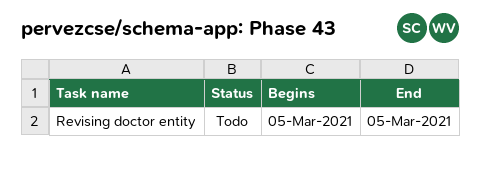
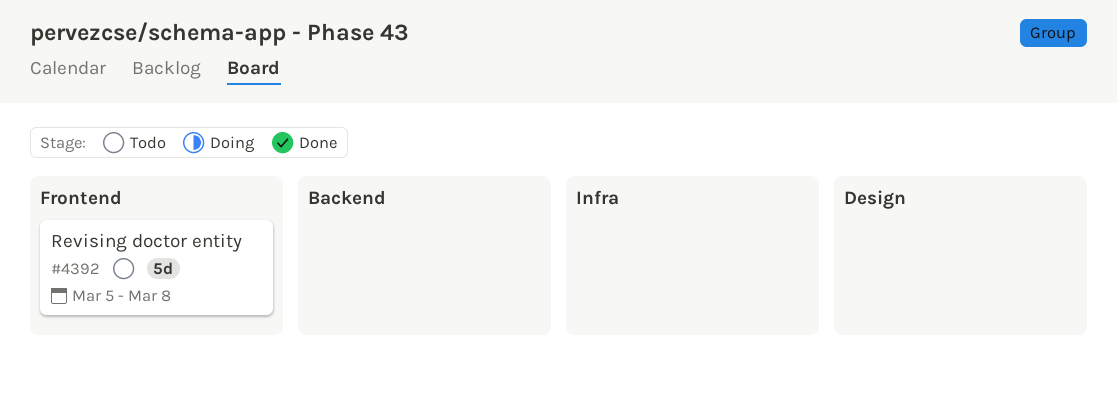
Revising doctor entity, due: Mar 5 -> Mar 8

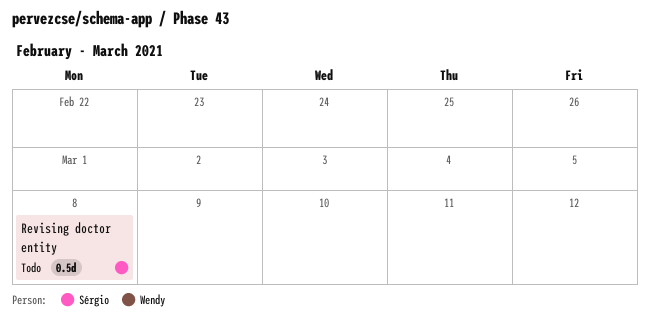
Revising doctor entity, estimate: 5d -> 0.5d

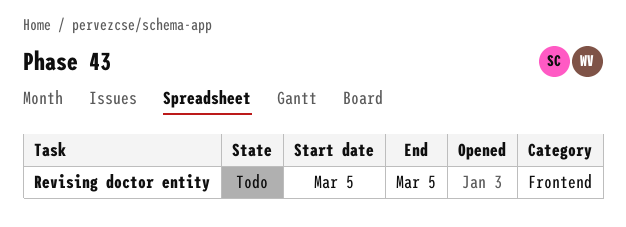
Revising doctor entity, due: Mar 8 -> Mar 5

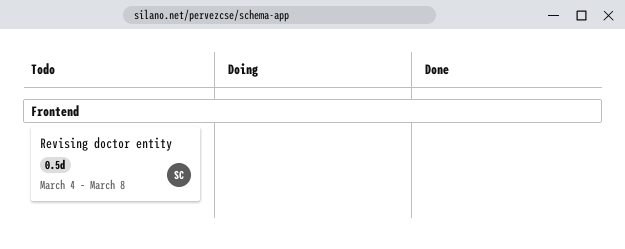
Revising doctor entity, start: Mar 5 -> Mar 4
Revising doctor entity, due: Mar 5 -> Mar 8

